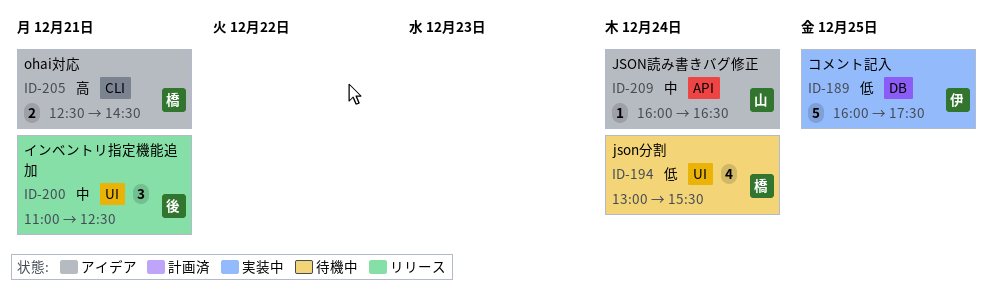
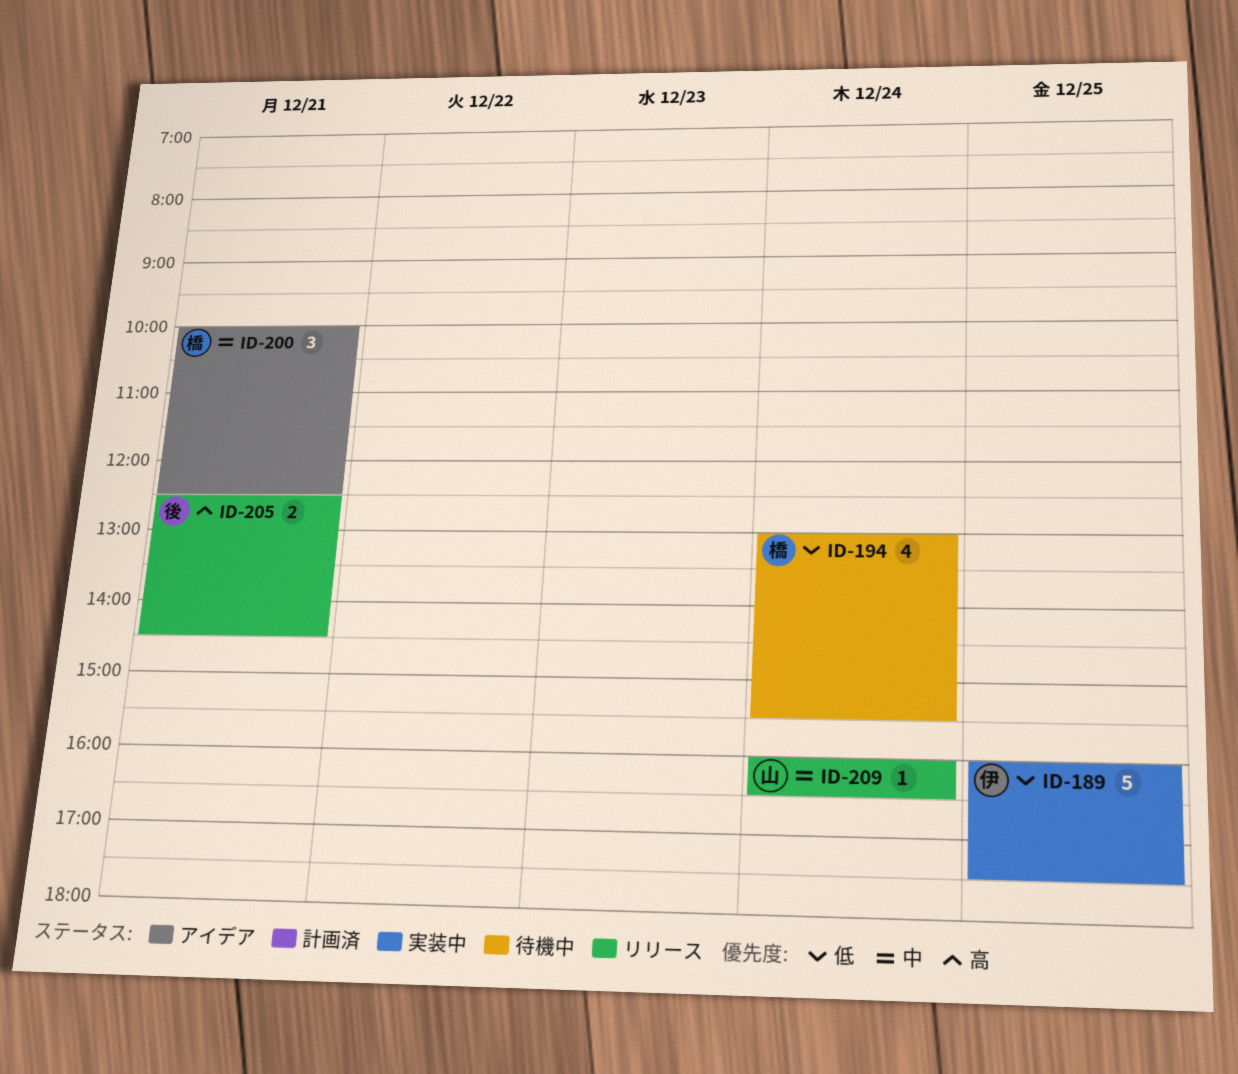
ID-200, status: リリース -> アイデア
ID-200, owner: 後 -> 橋
ID-200, begins: 11:00 -> 10:00
ID-205, status: アイデア -> リリース
ID-205, owner: 橋 -> 後
ID-209, status: アイデア -> リリース

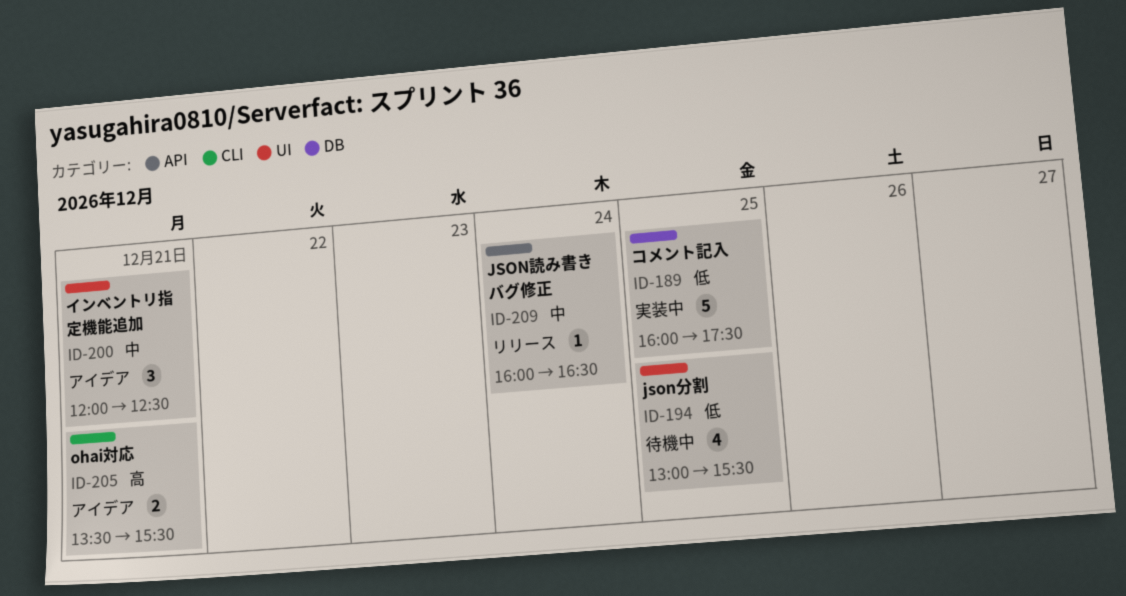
ID-194, day: Dec 24 -> Dec 25
ID-200, begins: 10:00 -> 12:00
ID-205, status: リリース -> アイデア
ID-205, begins: 12:30 -> 13:30
ID-205, ends: 14:30 -> 15:30

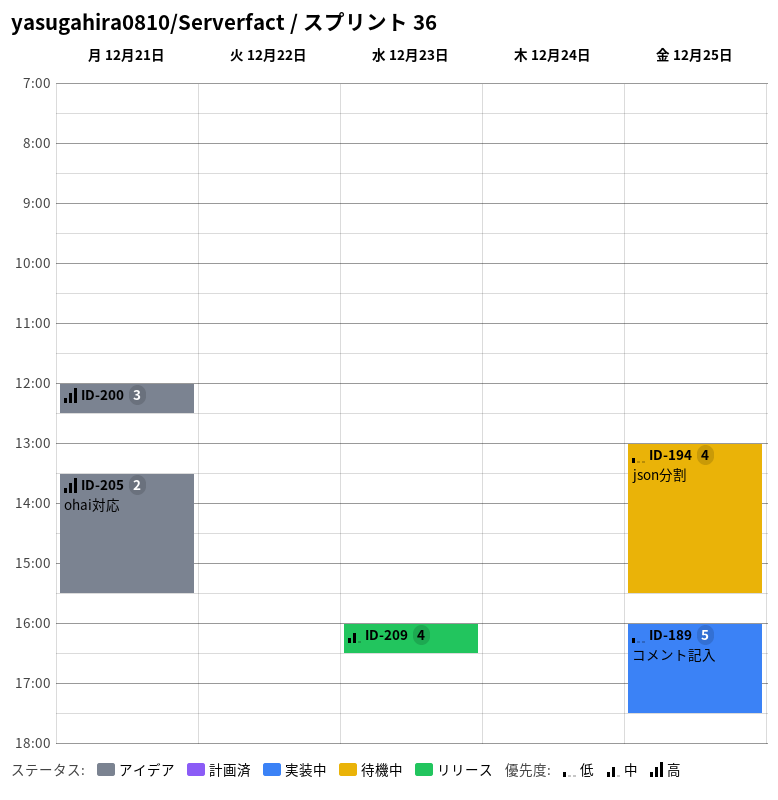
ID-200, priority: 中 -> 高
ID-209, estimate: 1 -> 4
ID-209, day: Dec 24 -> Dec 23

